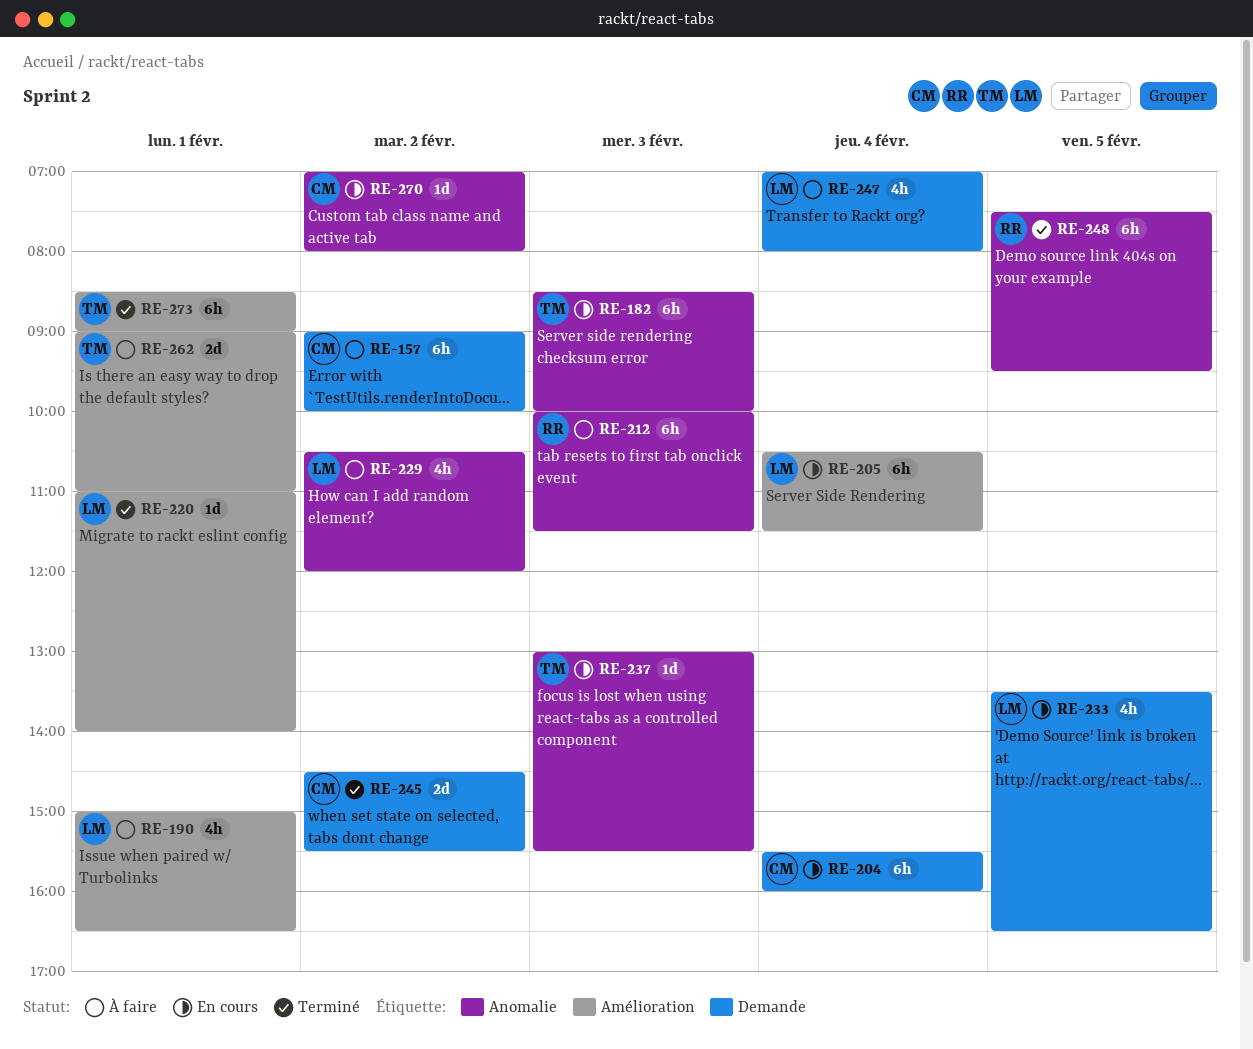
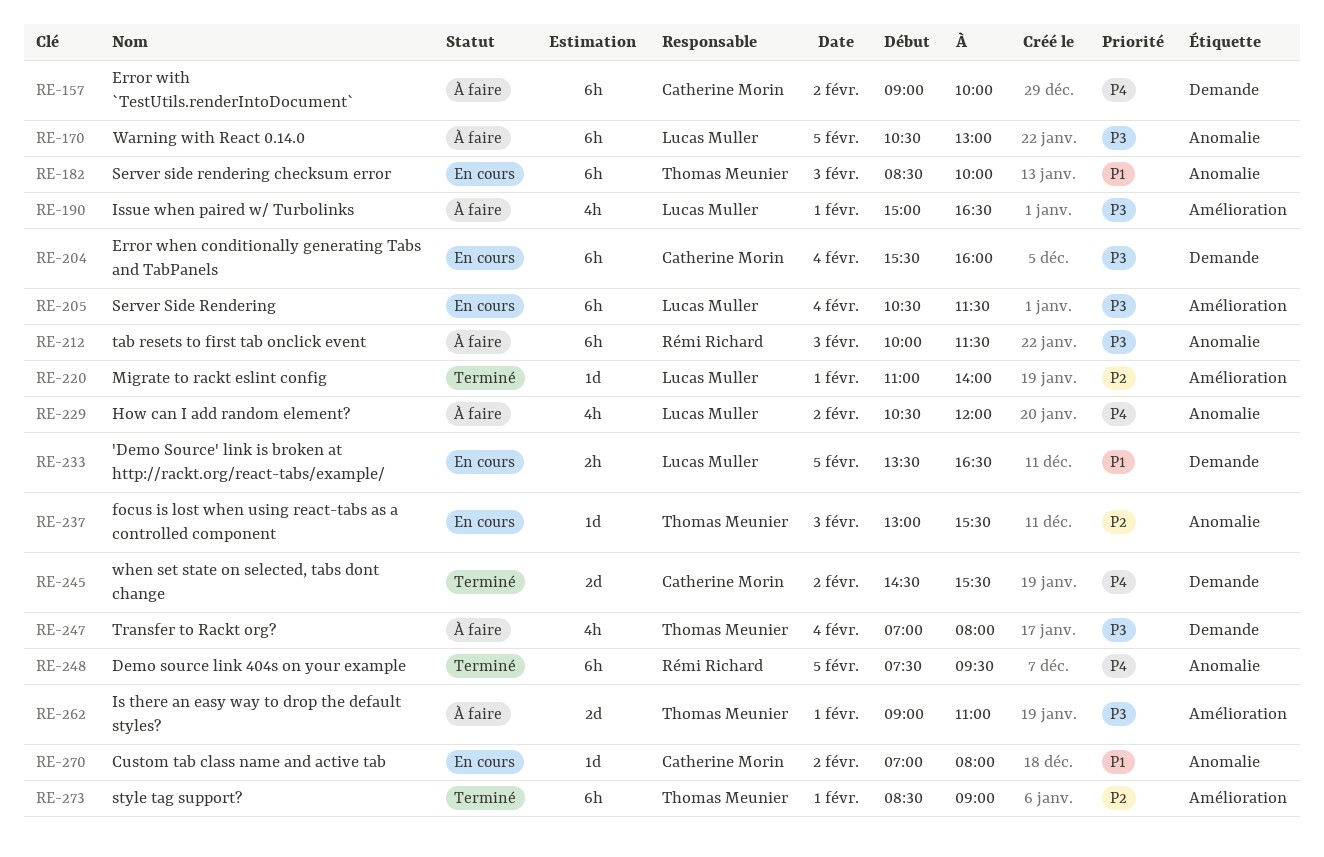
RE-170: none -> present
RE-233, estimate: 4h -> 2h
RE-247, owner: Lucas Muller -> Thomas Meunier

